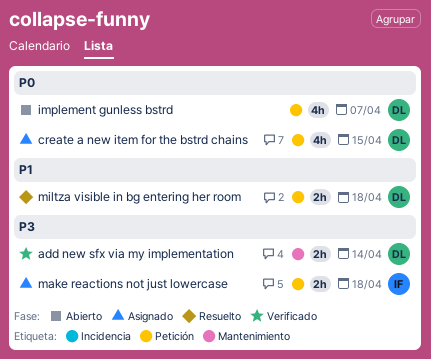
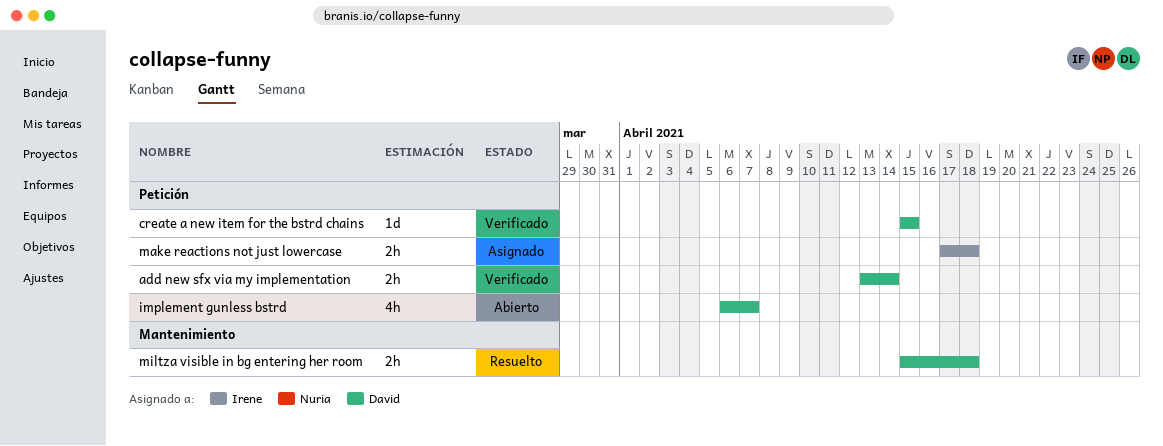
add new sfx via my implementation, label: Mantenimiento -> Petición
create a new item for the bstrd chains, status: Asignado -> Verificado
create a new item for the bstrd chains, estimate: 4h -> 1d
miltza visible in bg entering her room, label: Petición -> Mantenimiento

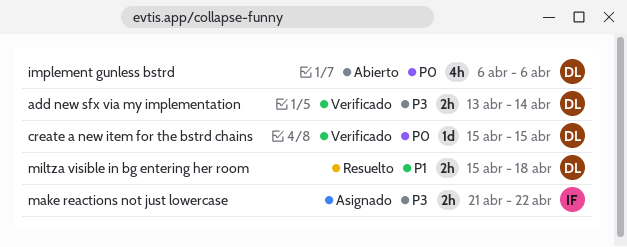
implement gunless bstrd, due: Apr 7 -> Apr 6
make reactions not just lowercase, start: Apr 17 -> Apr 21
make reactions not just lowercase, due: Apr 18 -> Apr 22

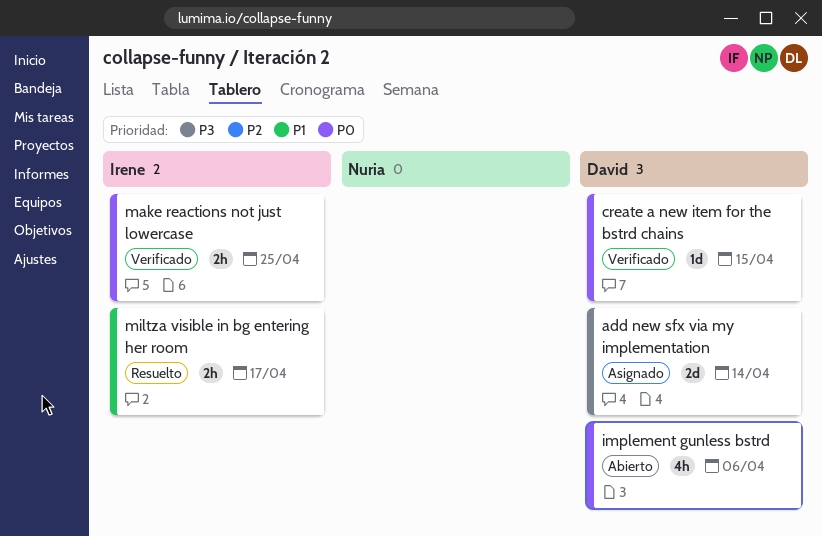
add new sfx via my implementation, status: Verificado -> Asignado
add new sfx via my implementation, estimate: 2h -> 2d
make reactions not just lowercase, status: Asignado -> Verificado
make reactions not just lowercase, priority: P3 -> P0
make reactions not just lowercase, due: Apr 22 -> Apr 25
miltza visible in bg entering her room, owner: David -> Irene
miltza visible in bg entering her room, due: Apr 18 -> Apr 17

